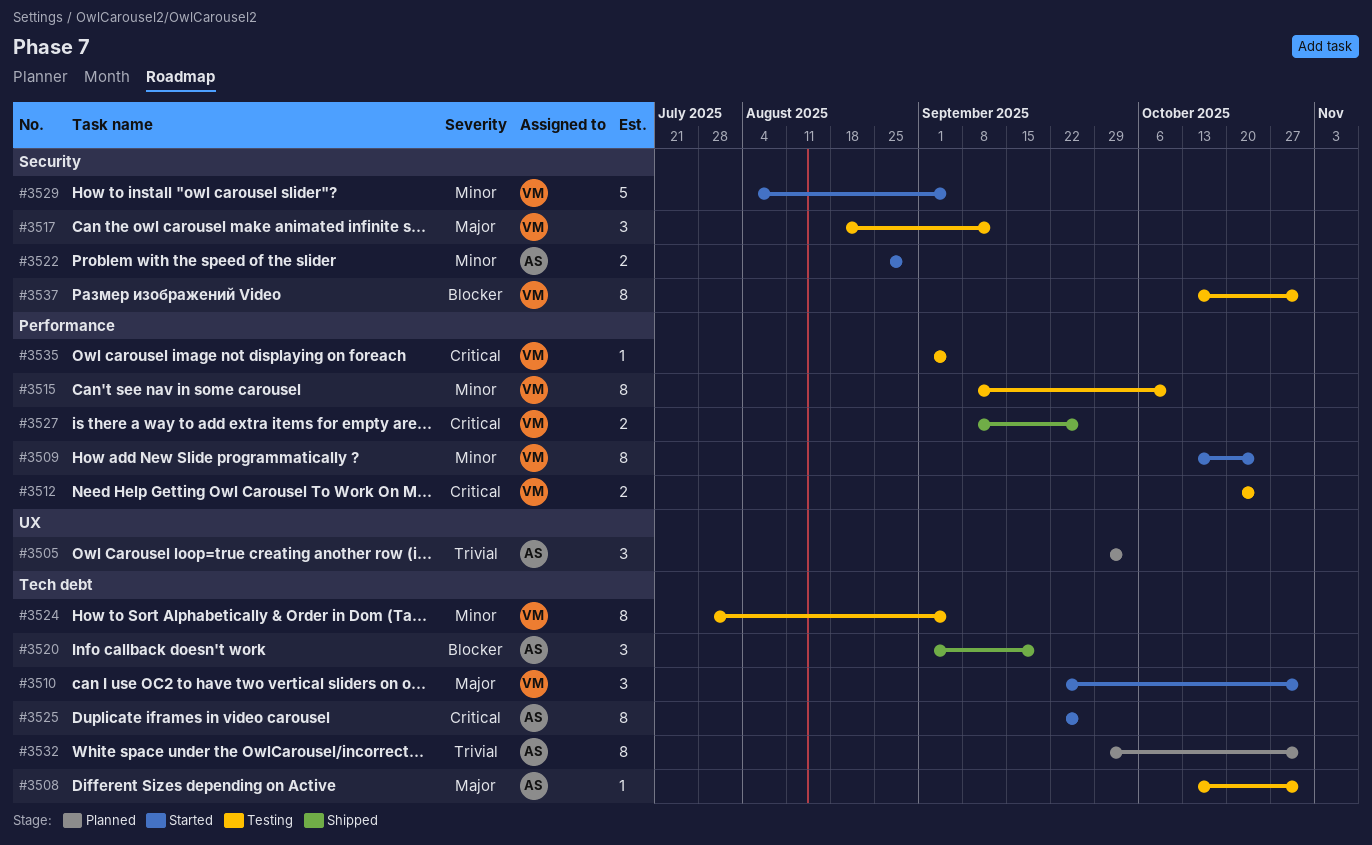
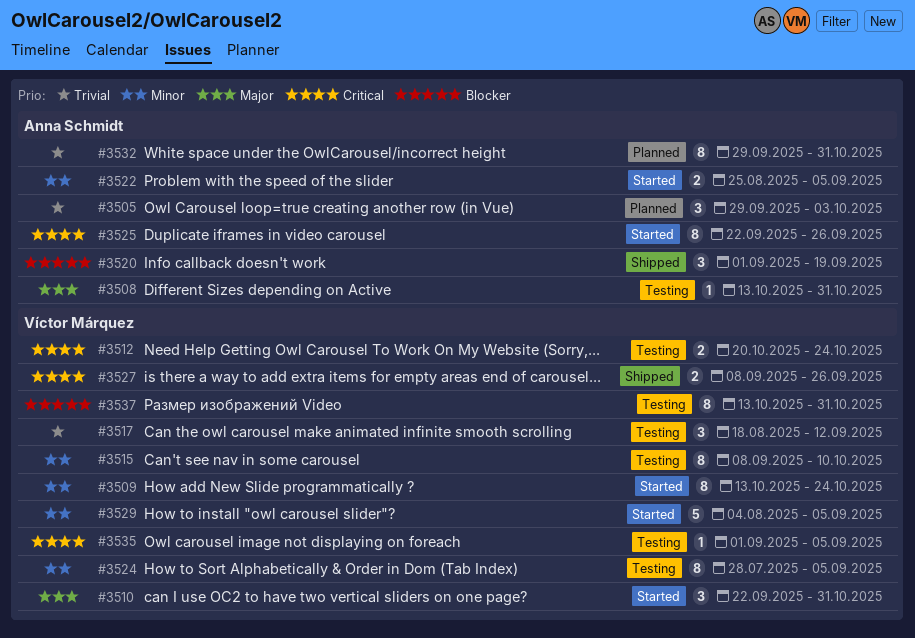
#3517, priority: Major -> Trivial
#3522, due: Aug 29 -> Sep 5

